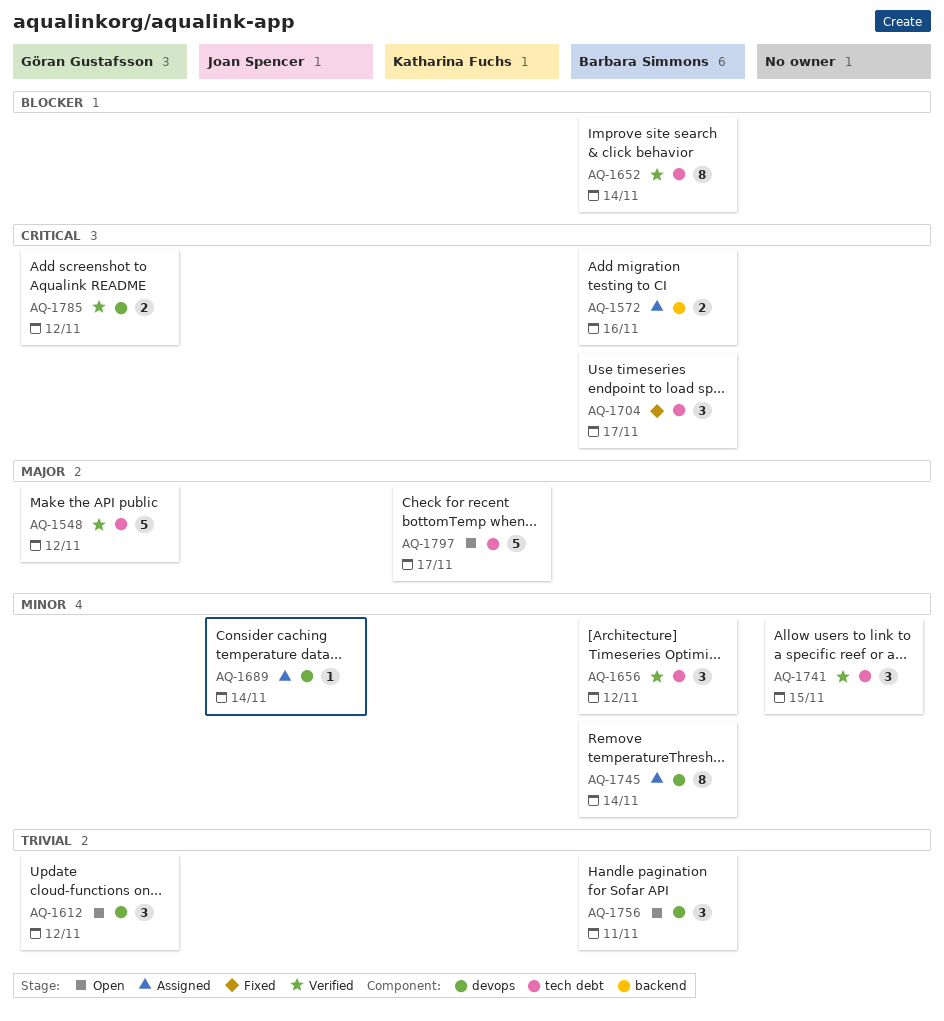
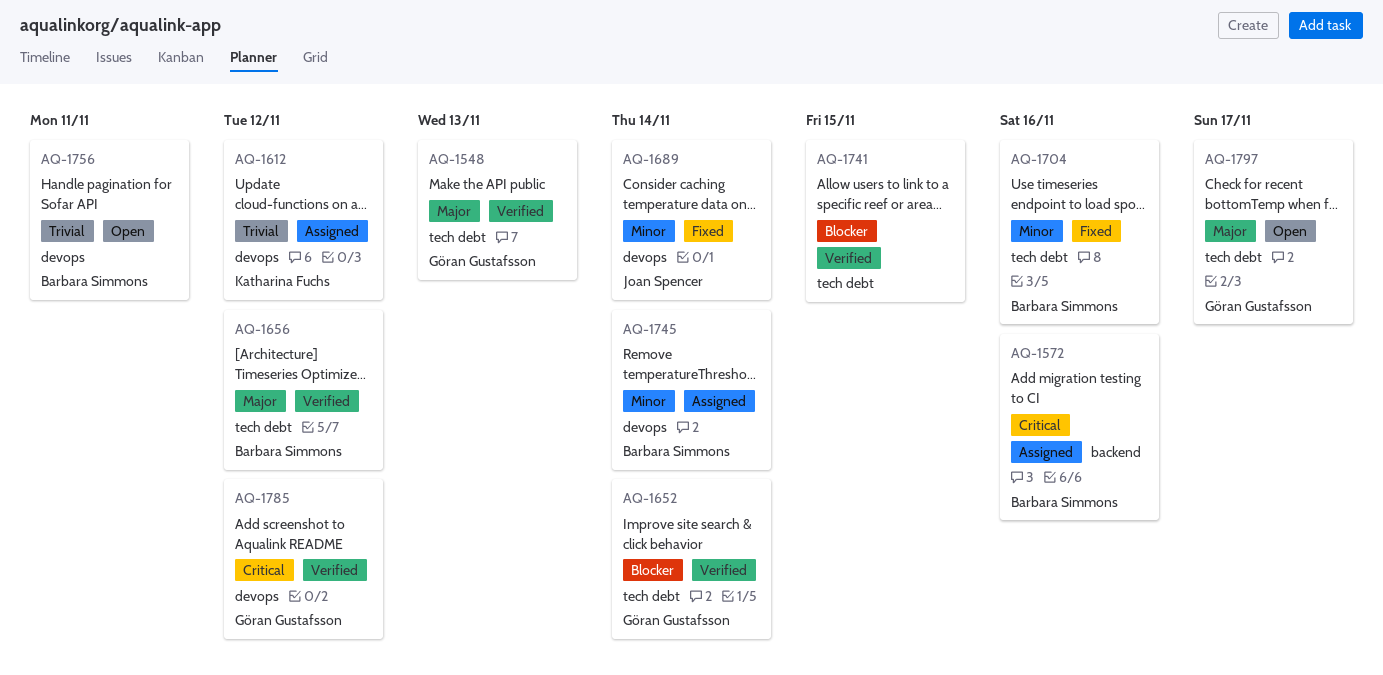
AQ-1548, due: Nov 12 -> Nov 13
AQ-1612, status: Open -> Assigned
AQ-1612, owner: Göran Gustafsson -> Katharina Fuchs
AQ-1652, owner: Barbara Simmons -> Göran Gustafsson
AQ-1656, priority: Minor -> Major
AQ-1689, status: Assigned -> Fixed
AQ-1704, priority: Critical -> Minor
AQ-1704, due: Nov 17 -> Nov 16
AQ-1741, priority: Minor -> Blocker
AQ-1797, owner: Katharina Fuchs -> Göran Gustafsson

